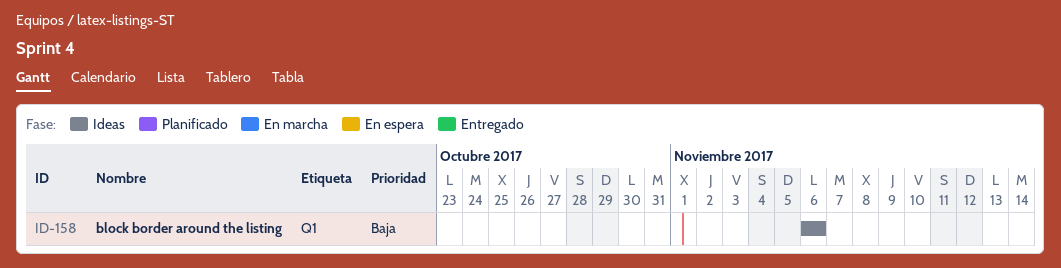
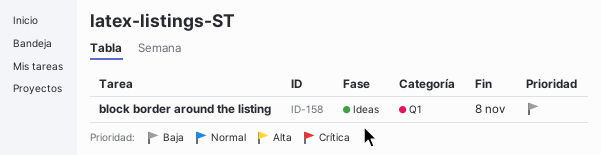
ID-158, due: Nov 6 -> Nov 8

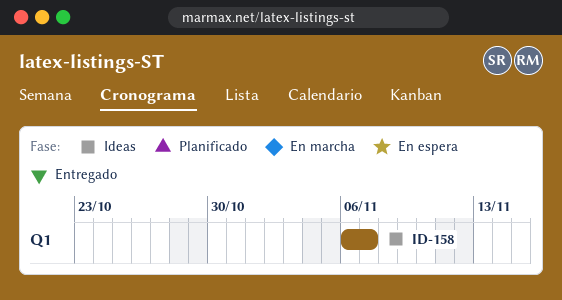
ID-158, due: Nov 8 -> Nov 7

